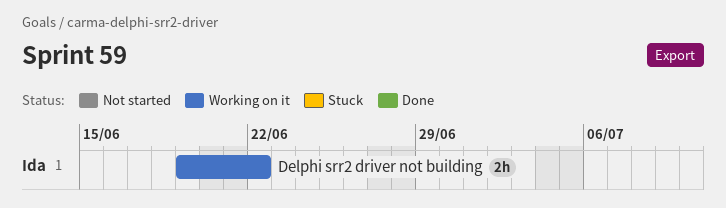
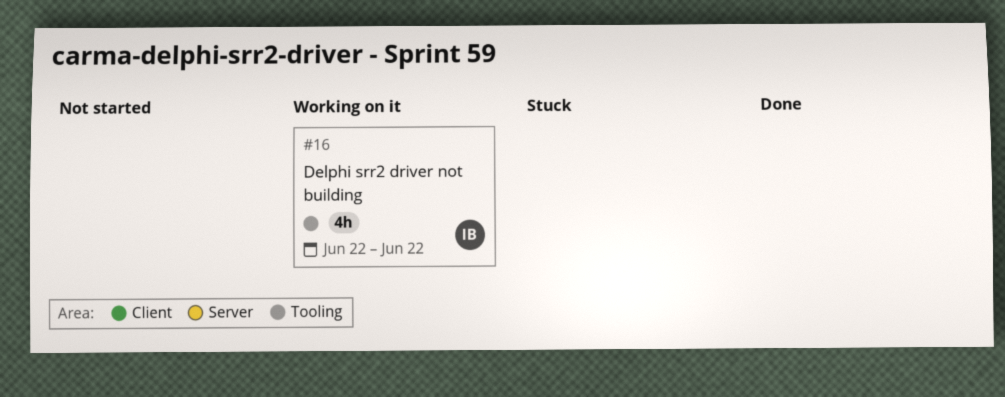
Delphi srr2 driver not building, estimate: 2h -> 4h
Delphi srr2 driver not building, start: Jun 19 -> Jun 22

